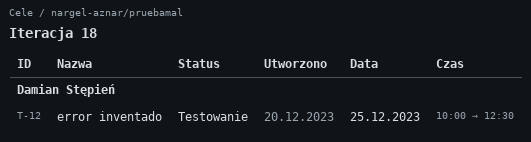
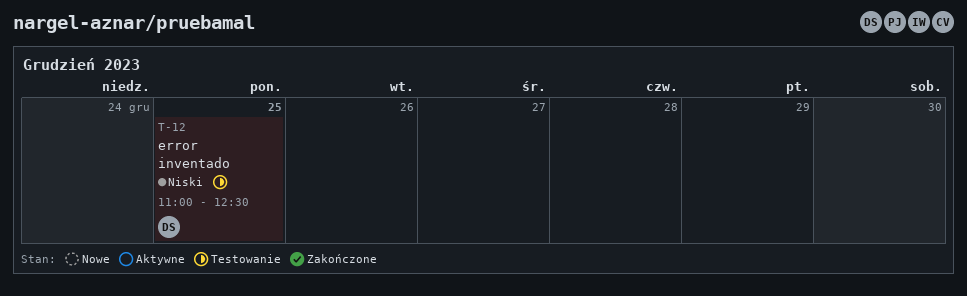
T-12, begins: 10:00 -> 11:00

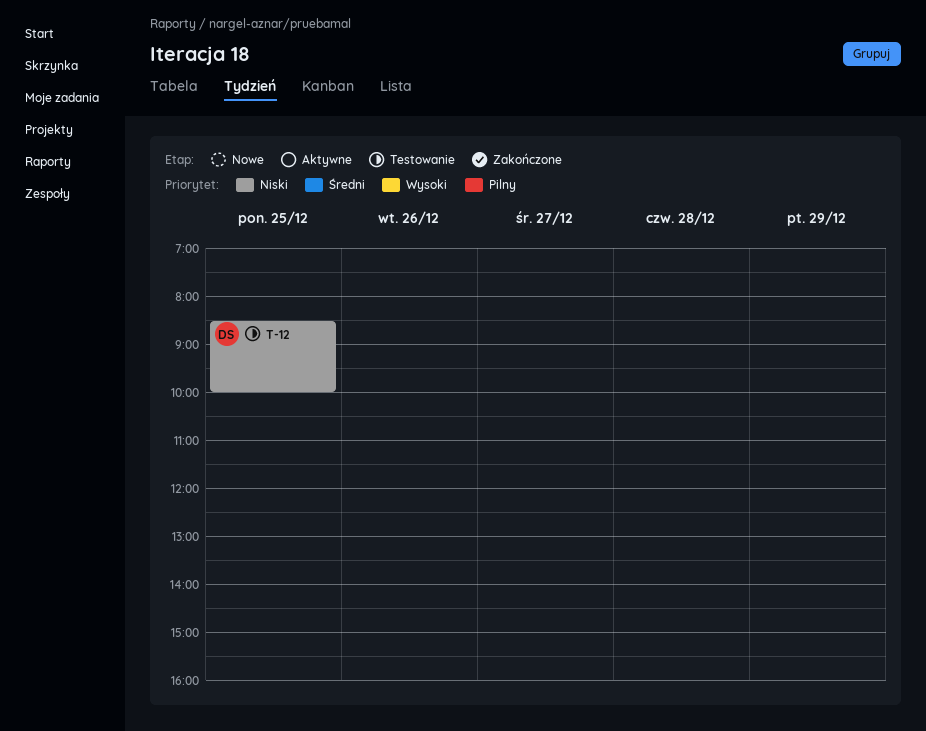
T-12, begins: 11:00 -> 08:30
T-12, ends: 12:30 -> 10:00

